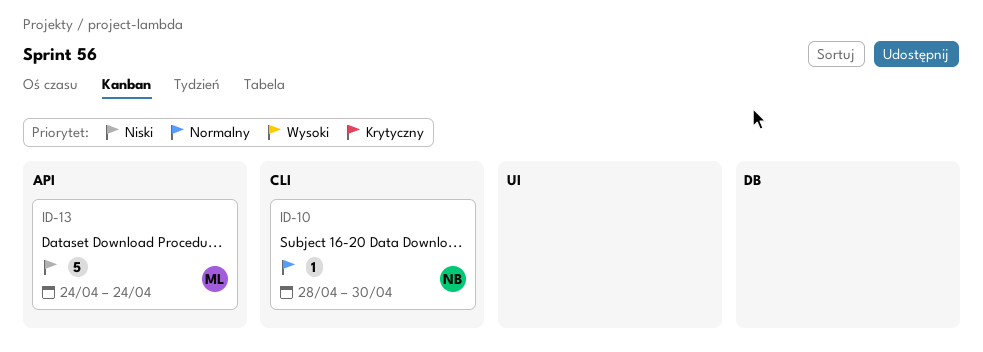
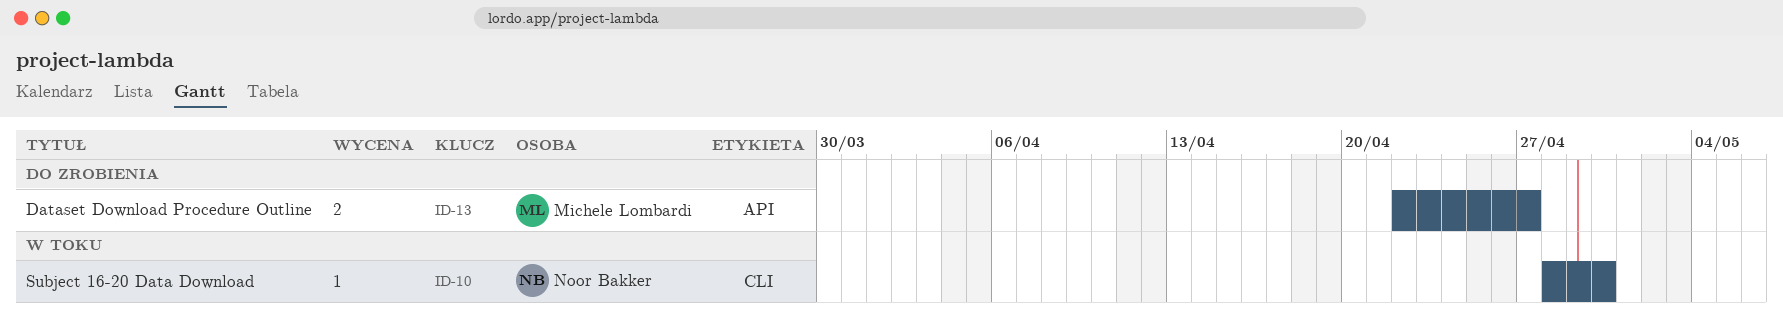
ID-13, estimate: 5 -> 2
ID-13, start: Apr 24 -> Apr 22
ID-13, due: Apr 24 -> Apr 27

